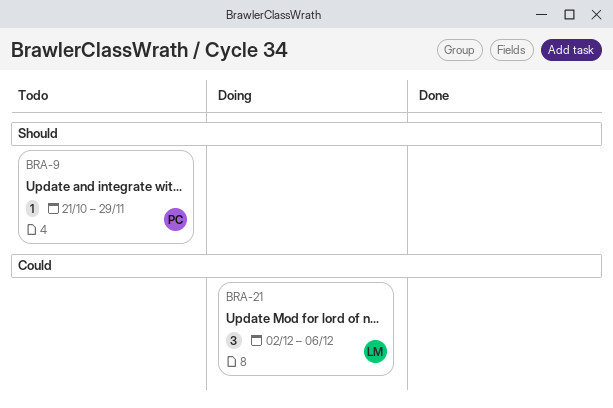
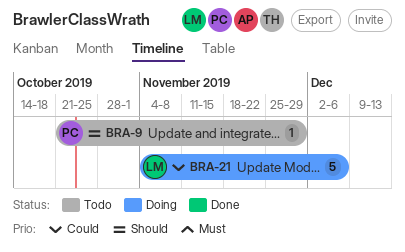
BRA-21, estimate: 3 -> 5
BRA-21, start: Dec 2 -> Nov 4

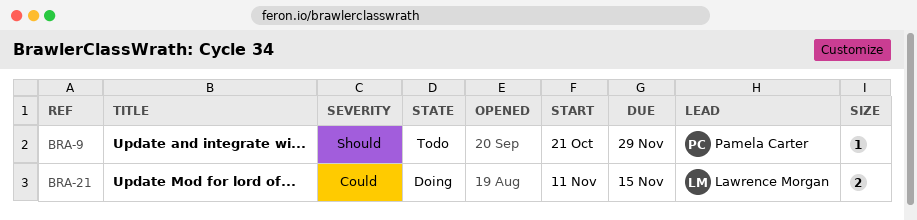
BRA-21, estimate: 5 -> 2
BRA-21, start: Nov 4 -> Nov 11
BRA-21, due: Dec 6 -> Nov 15

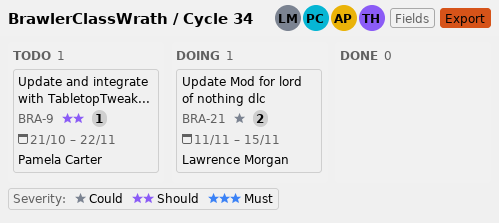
BRA-9, due: Nov 29 -> Nov 22

